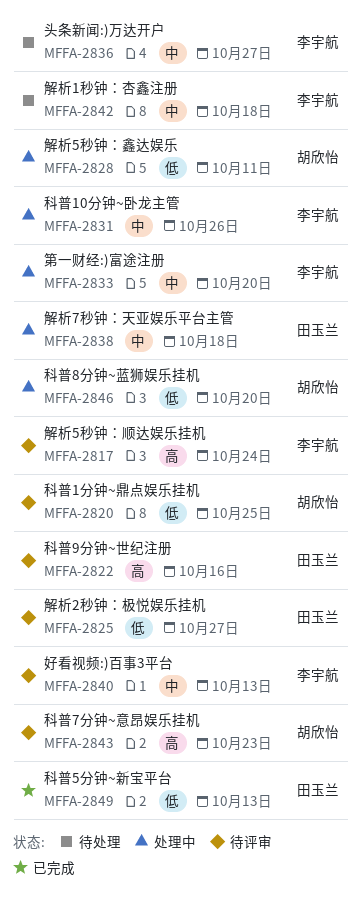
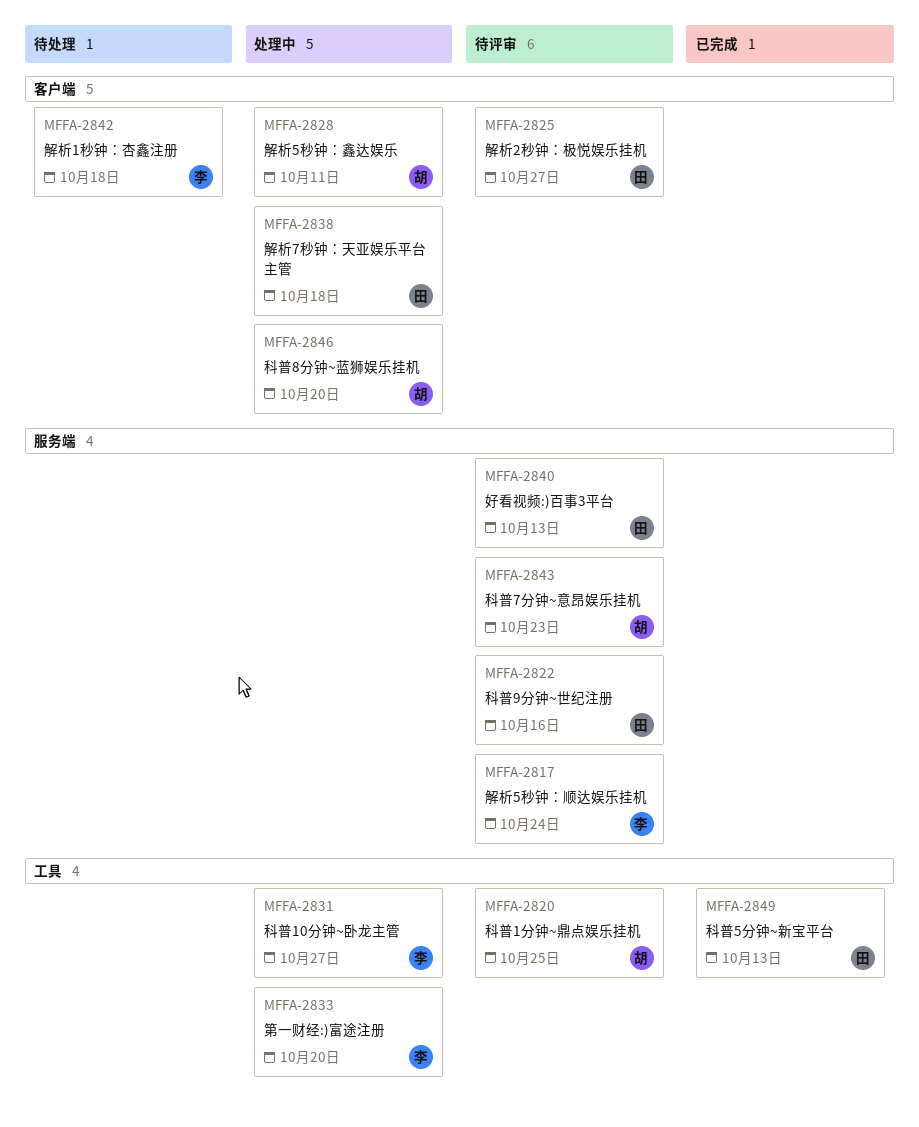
MFFA-2831, due: Oct 26 -> Oct 27
MFFA-2836: present -> none
MFFA-2840, owner: 李宇航 -> 田玉兰

